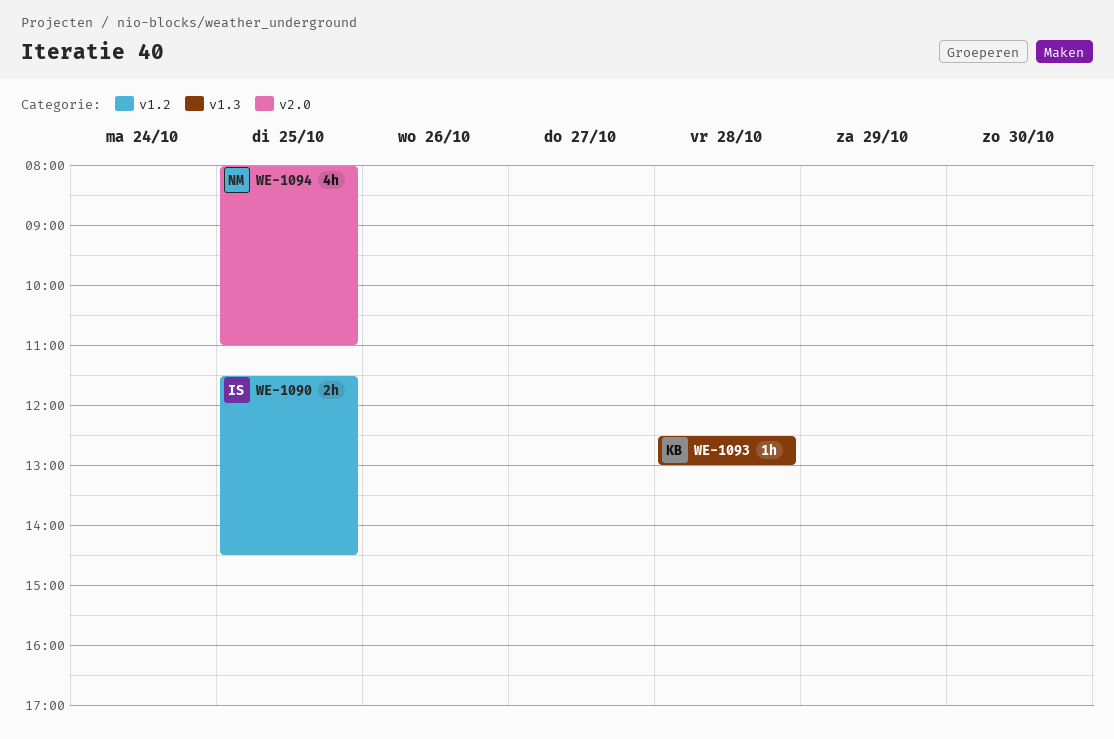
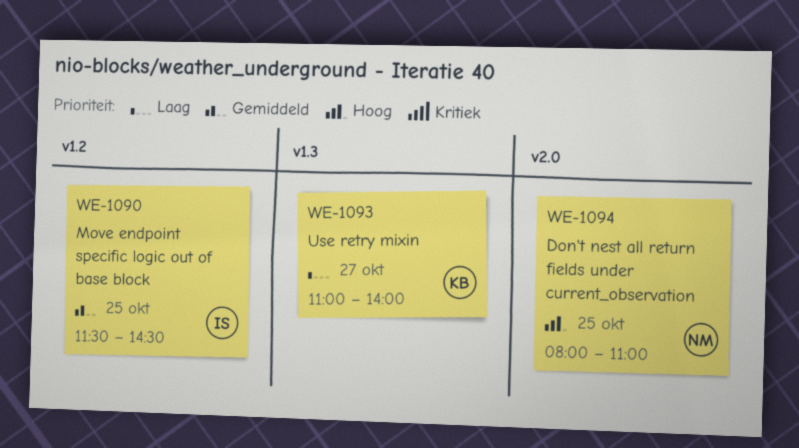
WE-1093, day: Oct 28 -> Oct 27
WE-1093, begins: 12:30 -> 11:00
WE-1093, ends: 13:00 -> 14:00

